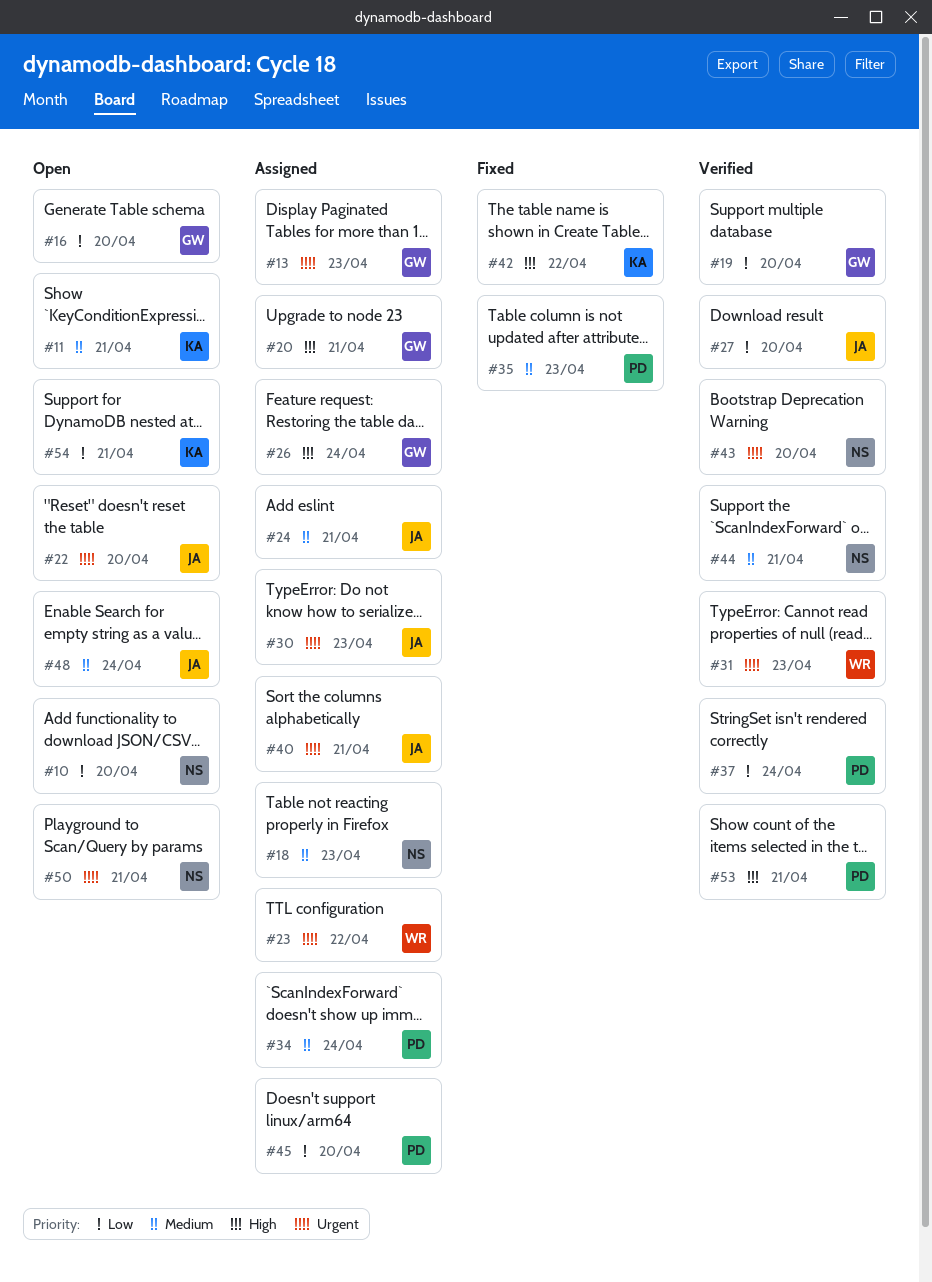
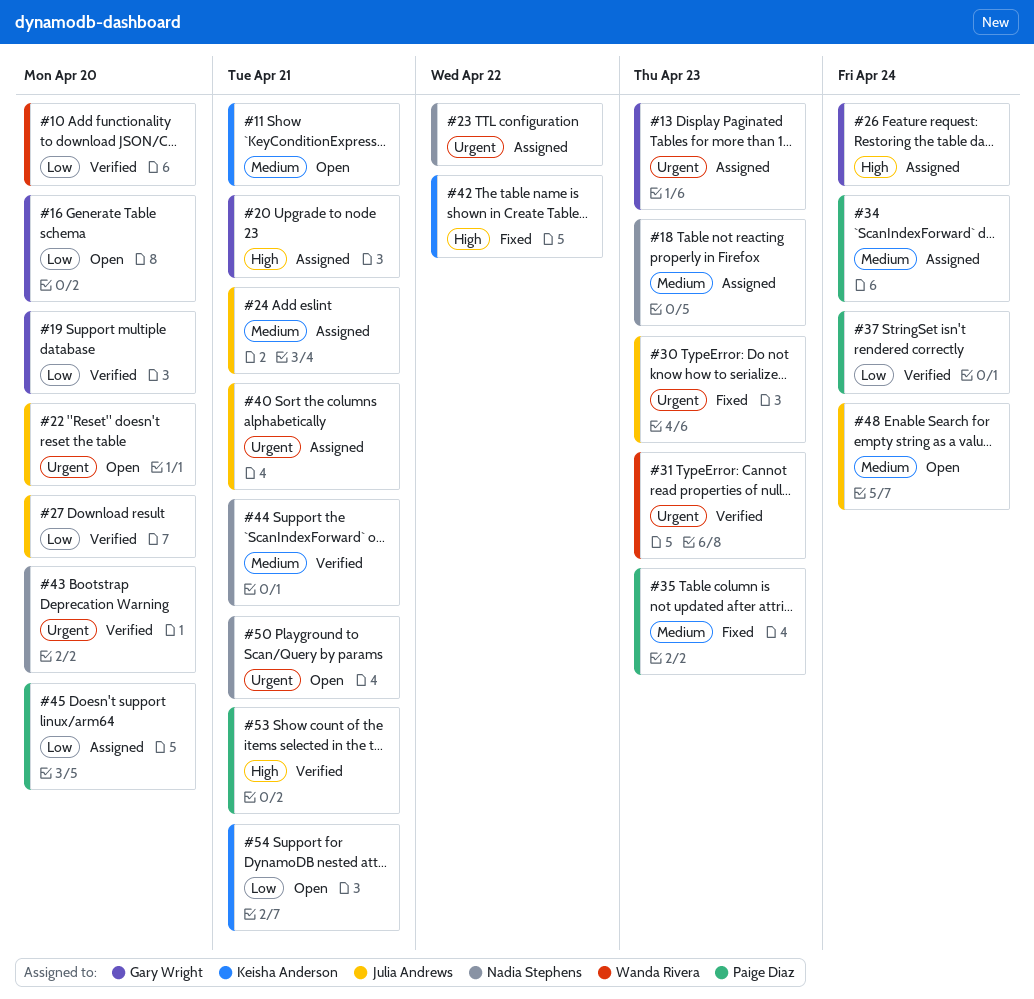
#10, status: Open -> Verified
#10, owner: Nadia Stephens -> Wanda Rivera
#23, owner: Wanda Rivera -> Nadia Stephens
#30, status: Assigned -> Fixed

